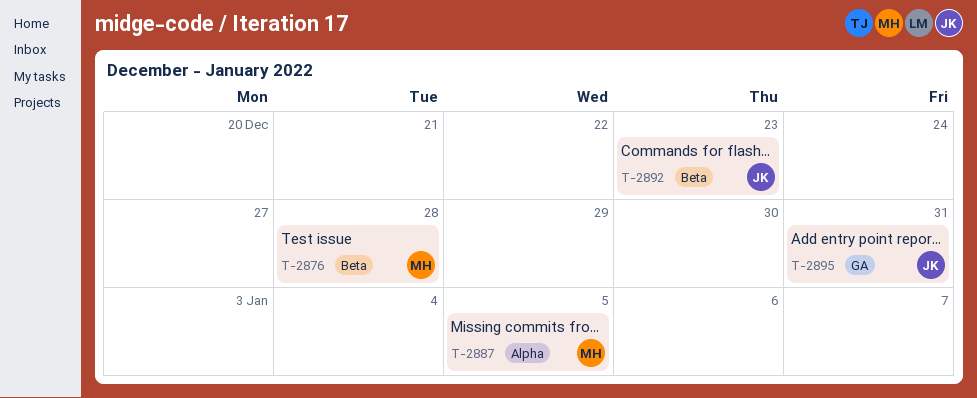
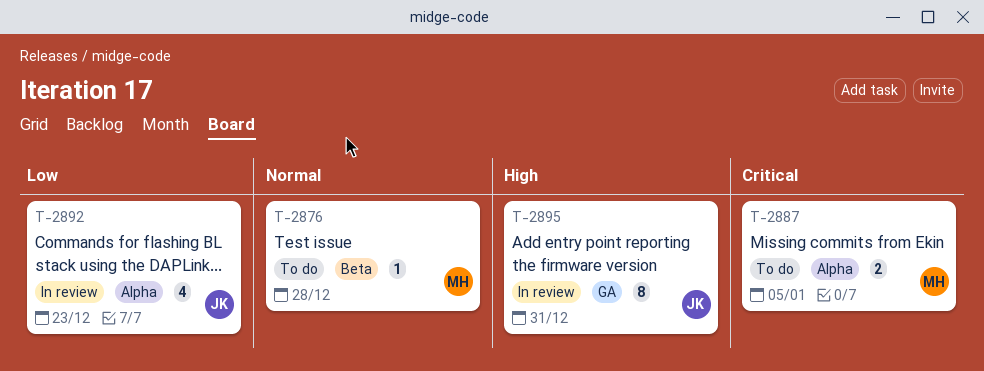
T-2892, label: Beta -> Alpha

